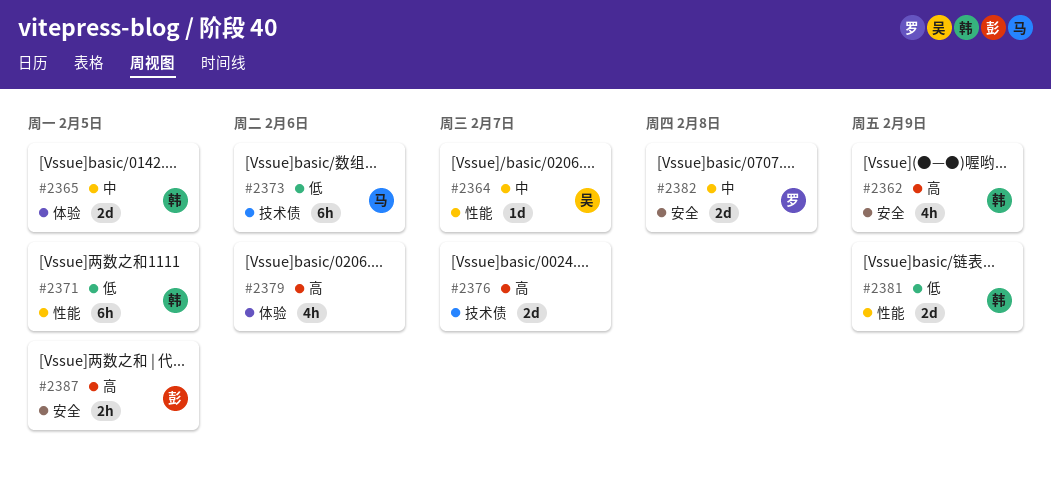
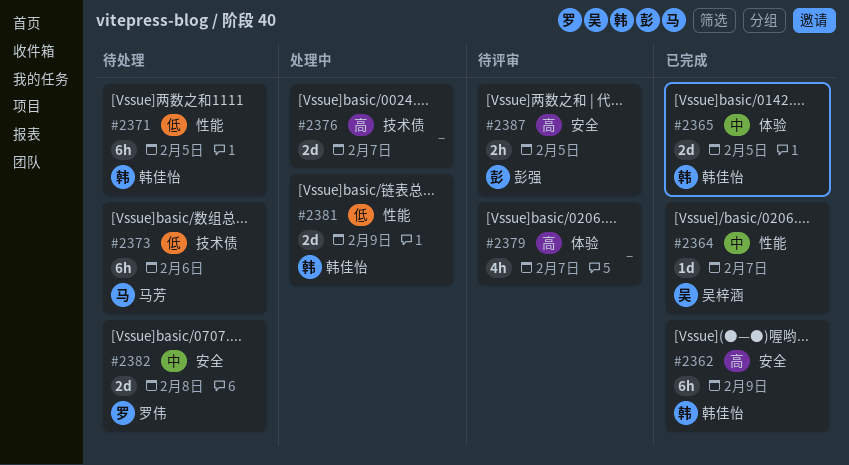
#2362, estimate: 4h -> 6h
#2379, due: Feb 6 -> Feb 7

